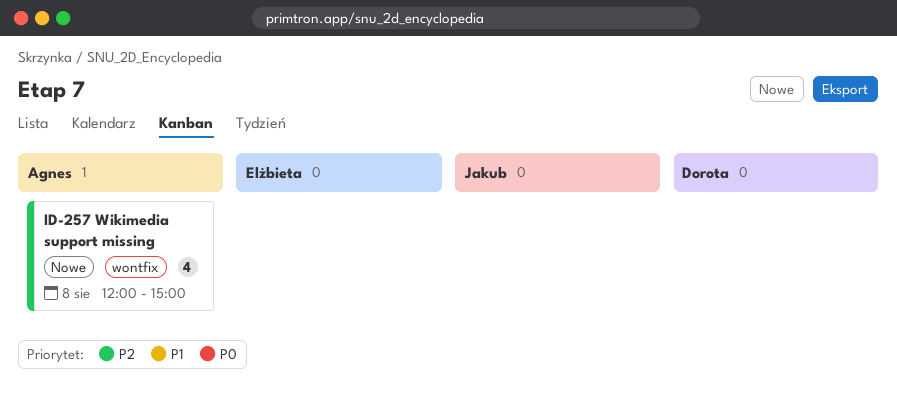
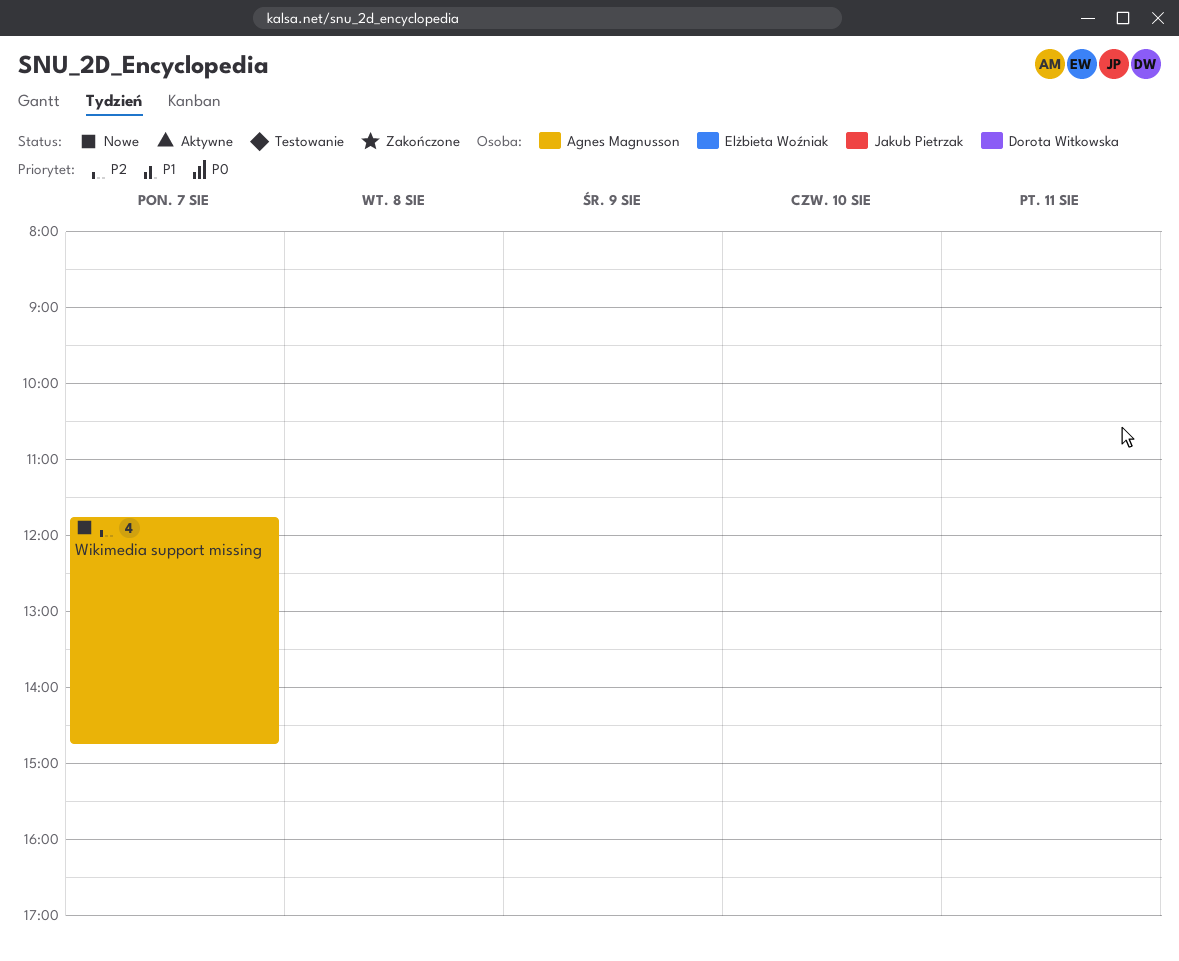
Wikimedia support missing, day: Aug 8 -> Aug 7
Wikimedia support missing, begins: 12:00 -> 11:45
Wikimedia support missing, ends: 15:00 -> 14:45

